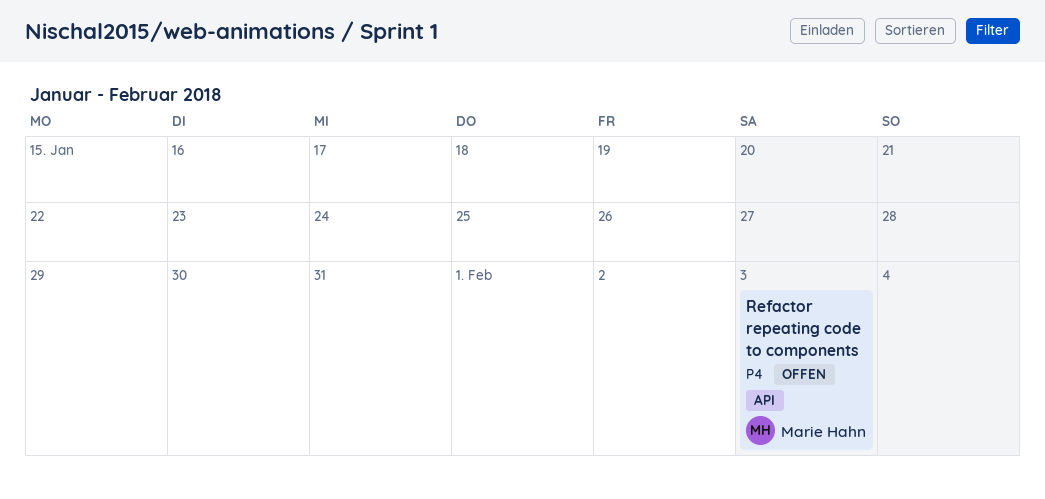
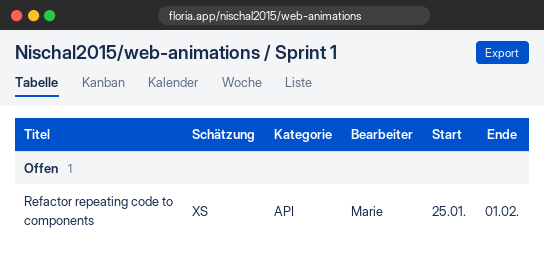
Refactor repeating code to components, due: Feb 3 -> Feb 1

